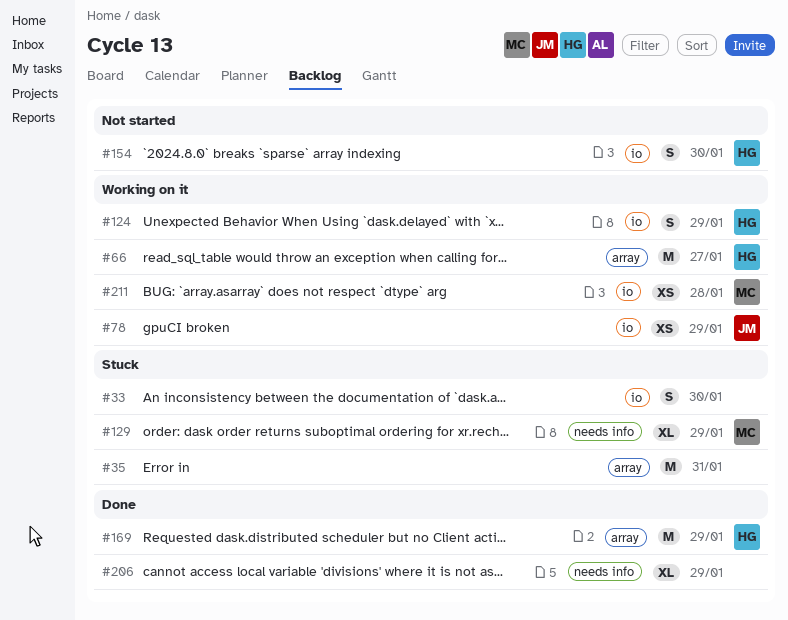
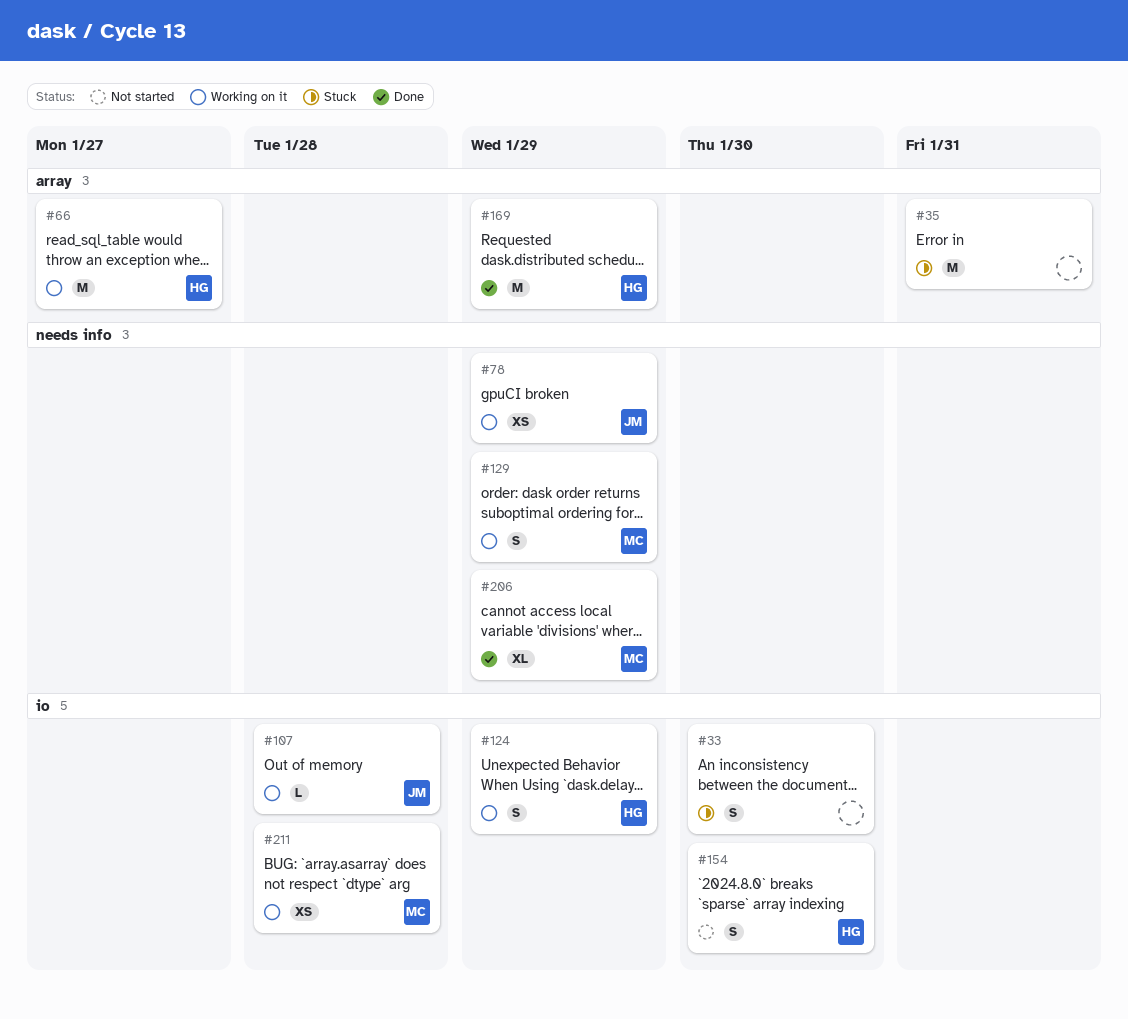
#78, label: io -> needs info
#107: none -> present
#129, status: Stuck -> Working on it
#129, estimate: XL -> S
#206, owner: none -> MC

